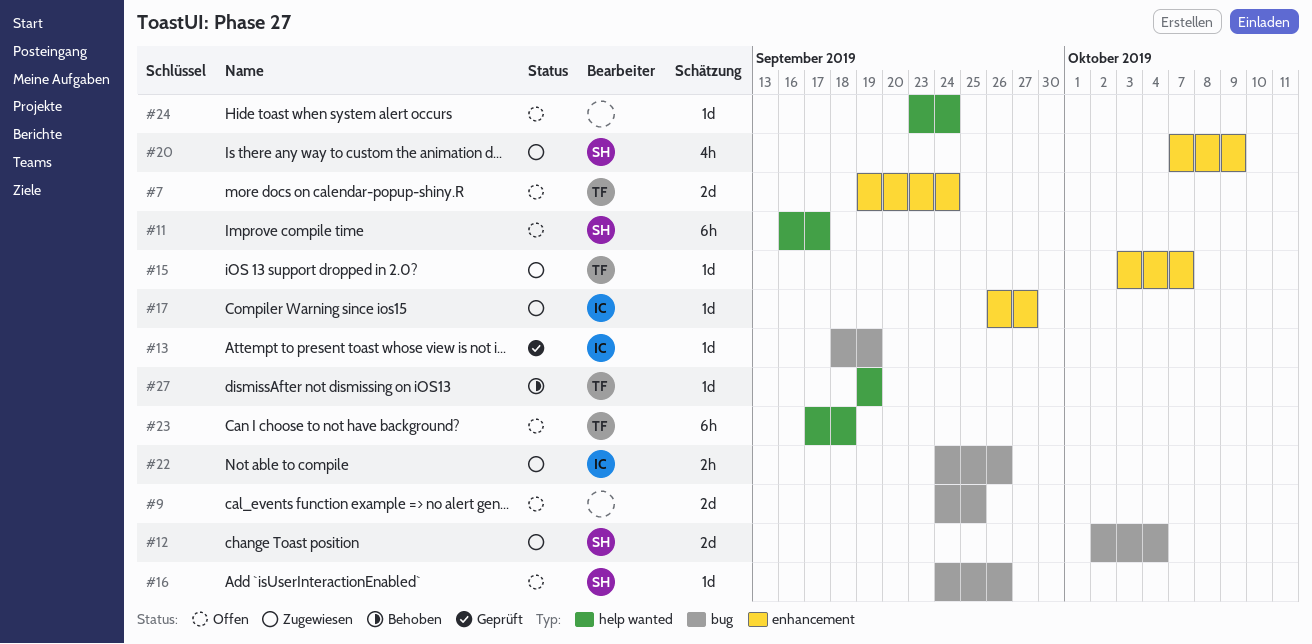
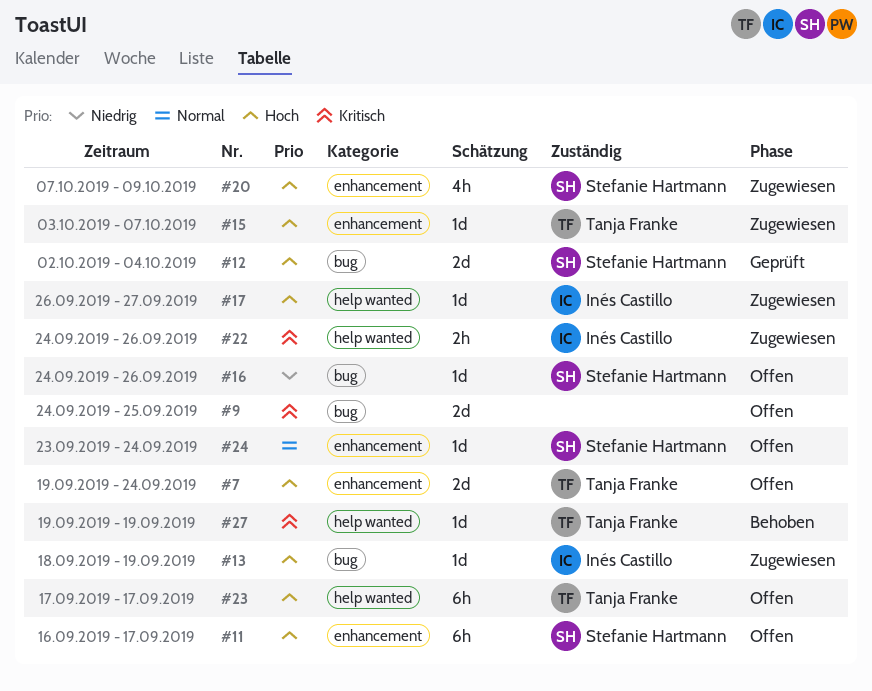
#11, label: help wanted -> enhancement
#12, status: Zugewiesen -> Geprüft
#13, status: Geprüft -> Zugewiesen
#17, label: enhancement -> help wanted
#22, label: bug -> help wanted
#23, due: Sep 18 -> Sep 17
#24, owner: none -> Stefanie Hartmann
#24, label: help wanted -> enhancement

